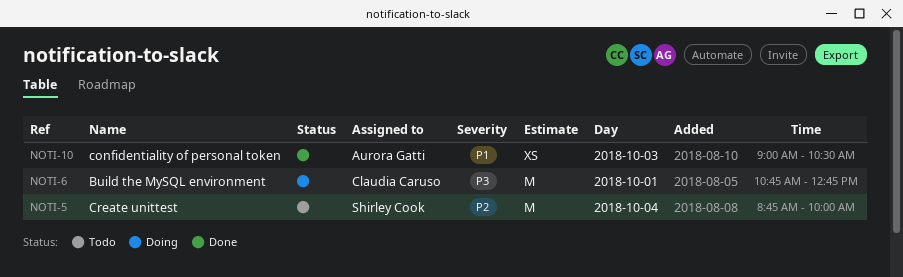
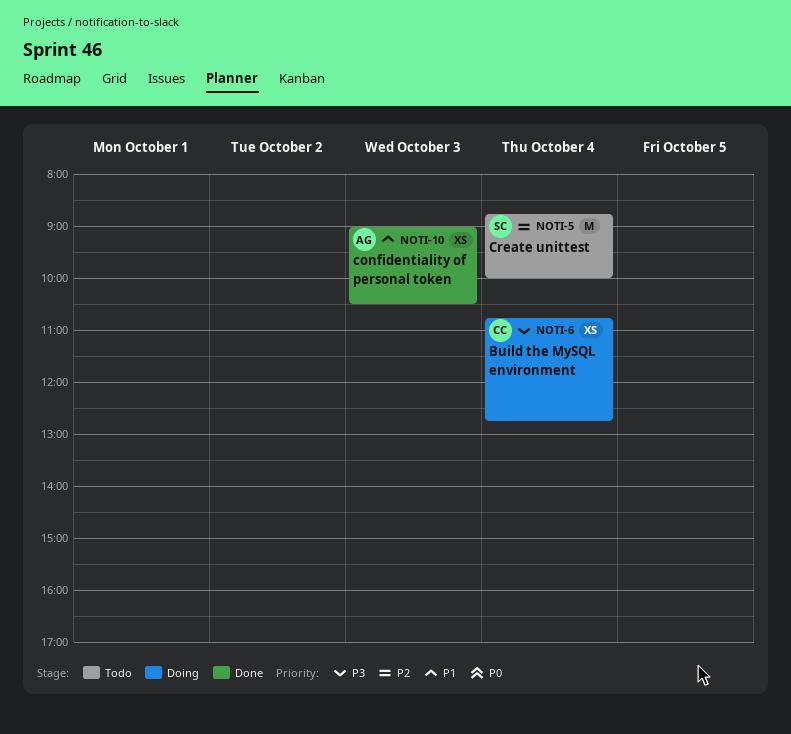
NOTI-6, estimate: M -> XS
NOTI-6, day: Oct 1 -> Oct 4

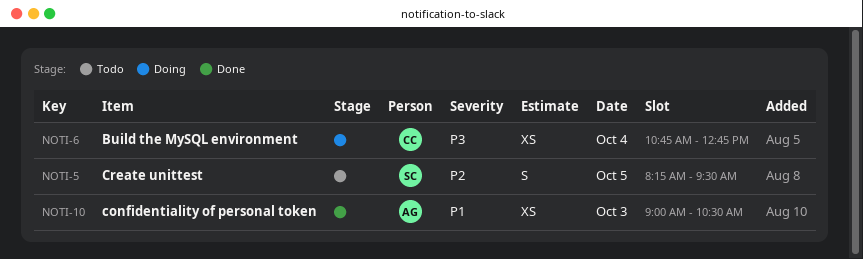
NOTI-5, estimate: M -> S
NOTI-5, day: Oct 4 -> Oct 5
NOTI-5, begins: 08:45 -> 08:15
NOTI-5, ends: 10:00 -> 09:30

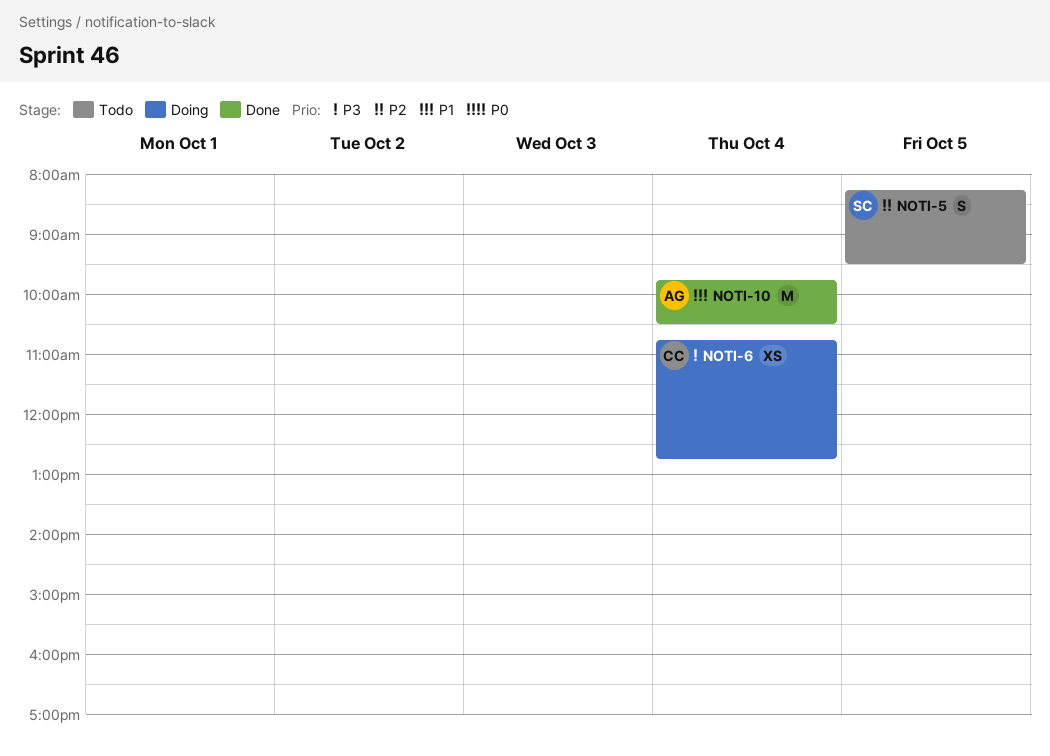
NOTI-10, estimate: XS -> M
NOTI-10, day: Oct 3 -> Oct 4
NOTI-10, begins: 09:00 -> 09:45

